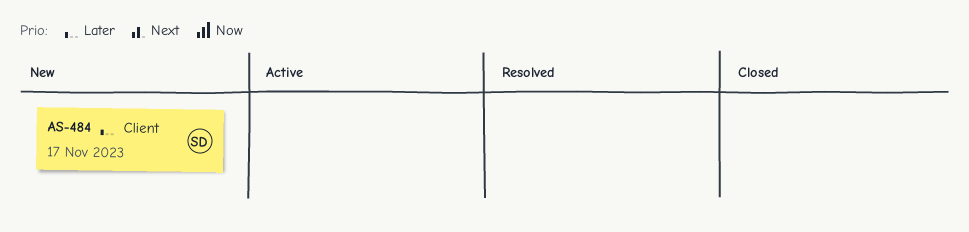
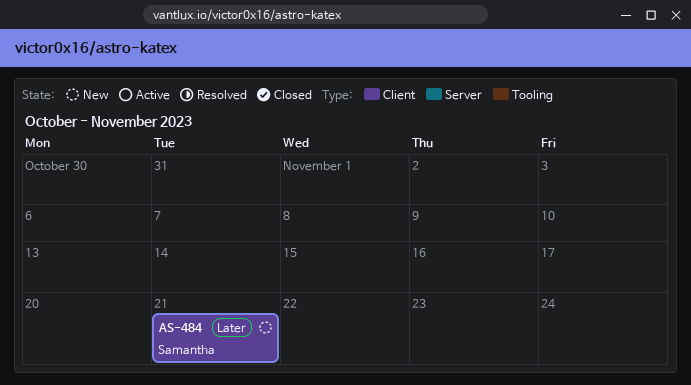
AS-484, due: Nov 17 -> Nov 21

